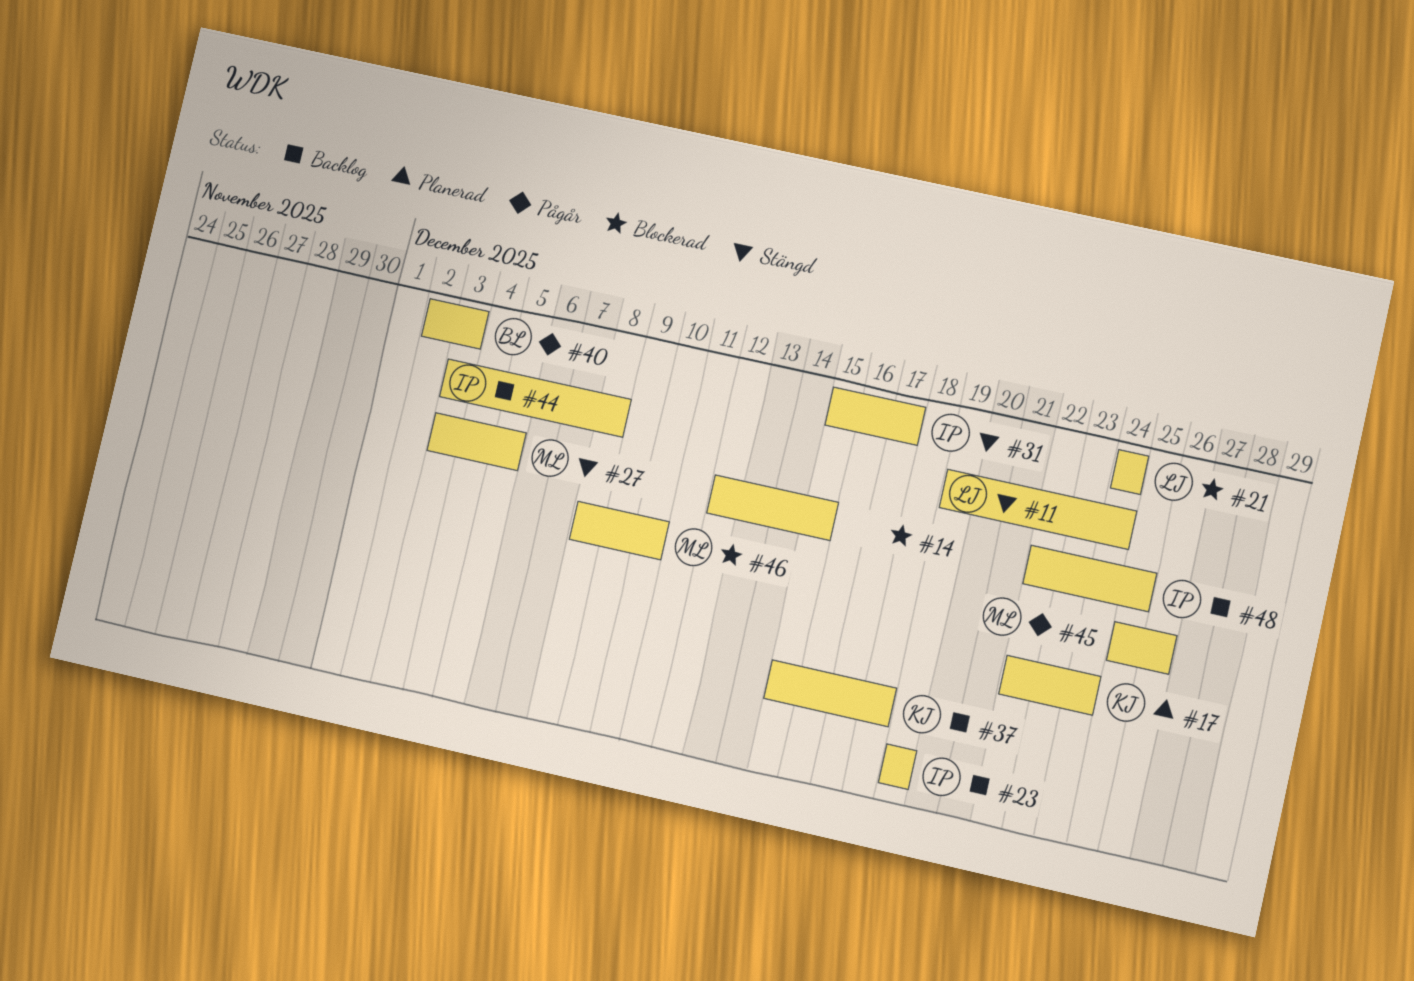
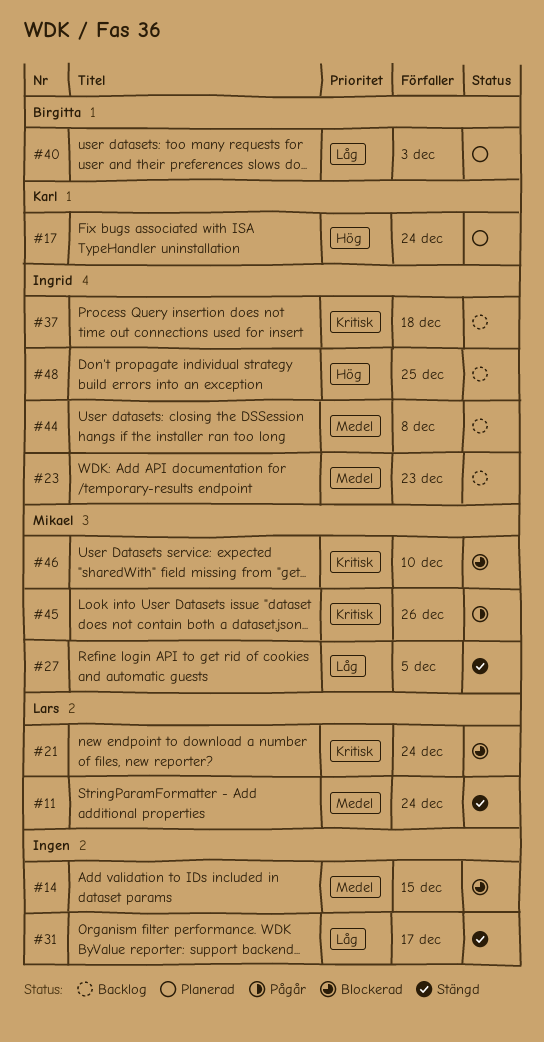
#23, due: Dec 19 -> Dec 23
#31, owner: Ingrid -> none
#37, owner: Karl -> Ingrid
#40, status: Pågår -> Planerad

